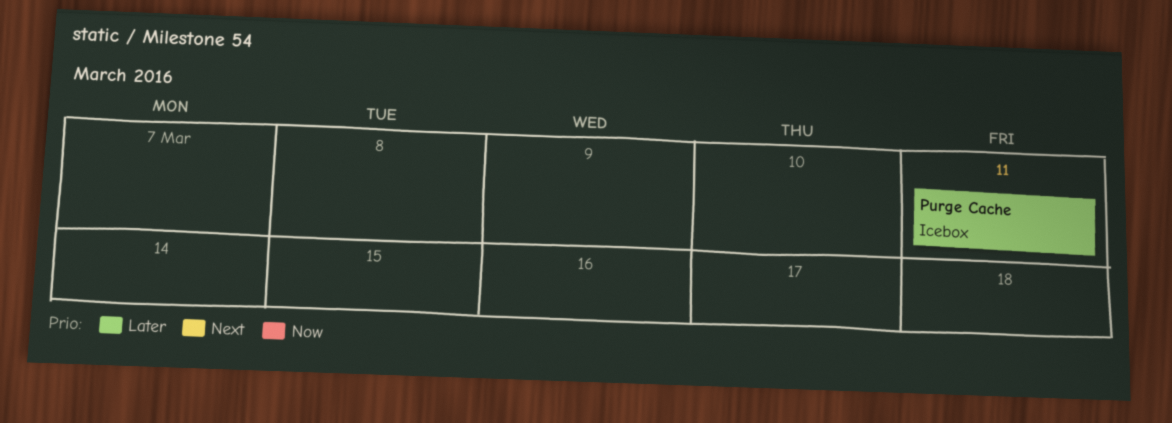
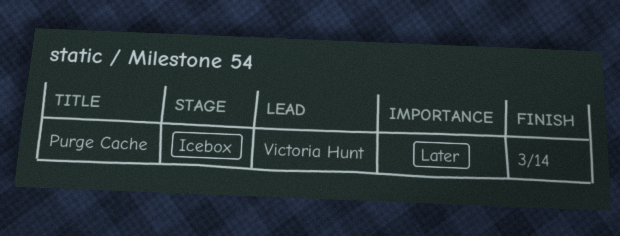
Purge Cache, due: Mar 11 -> Mar 14

